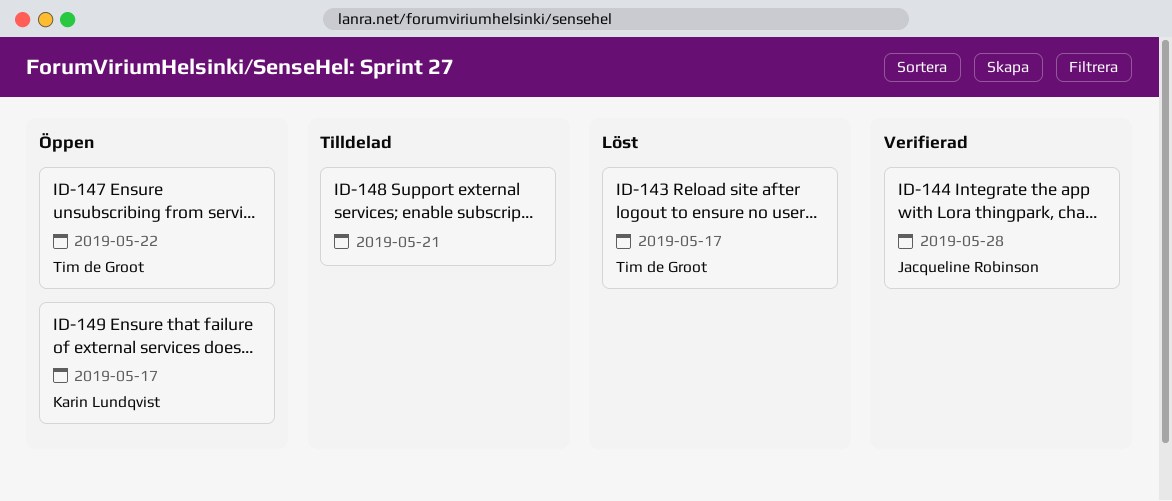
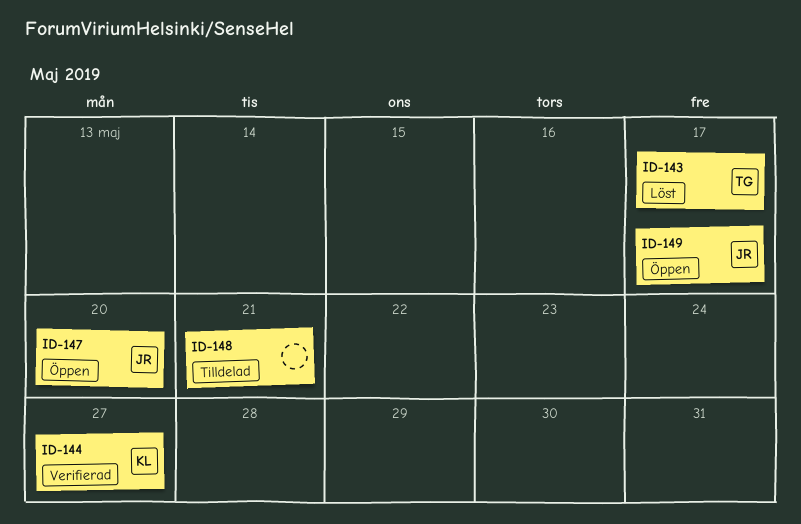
ID-144, owner: Jacqueline Robinson -> Karin Lundqvist
ID-144, due: May 28 -> May 27
ID-147, owner: Tim de Groot -> Jacqueline Robinson
ID-147, due: May 22 -> May 20
ID-149, owner: Karin Lundqvist -> Jacqueline Robinson

